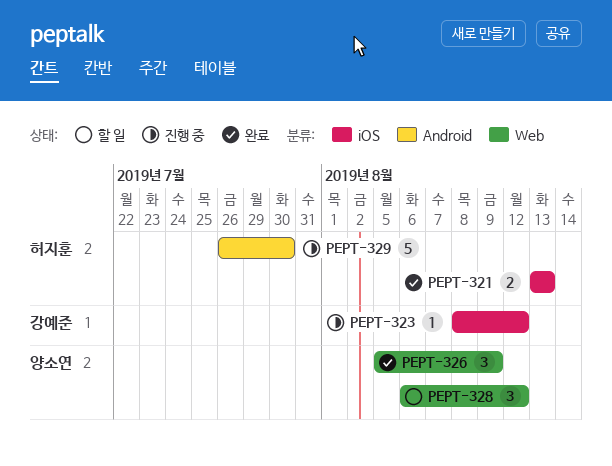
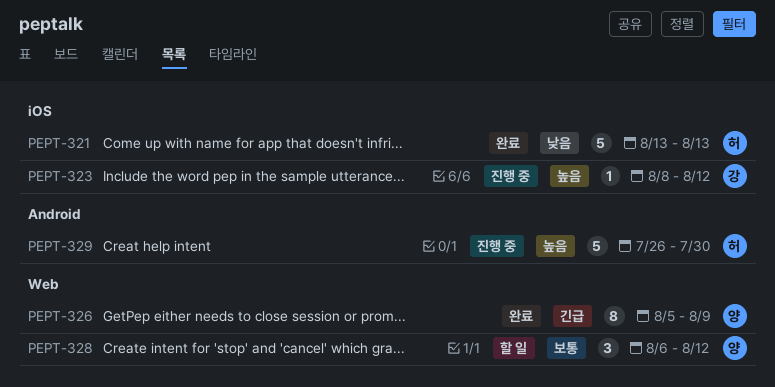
PEPT-321, estimate: 2 -> 5
PEPT-326, estimate: 3 -> 8

